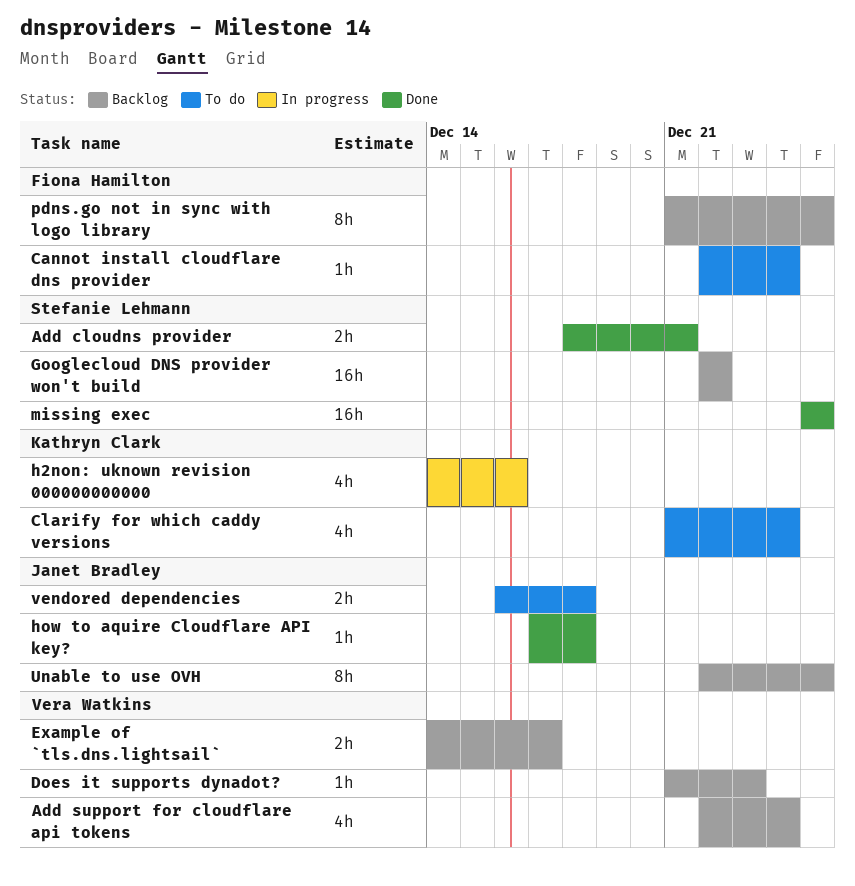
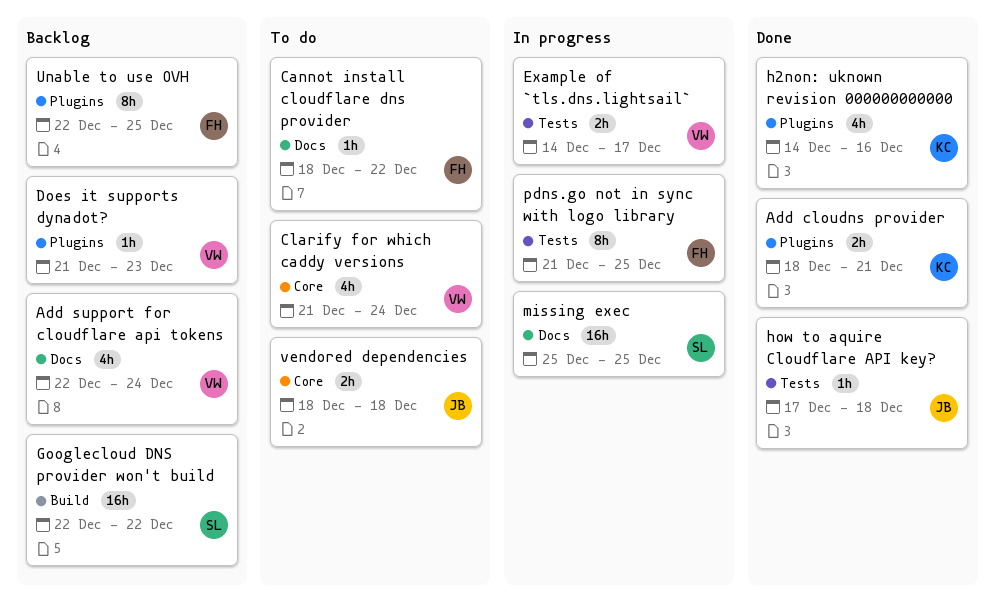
Add cloudns provider, owner: Stefanie Lehmann -> Kathryn Clark
Cannot install cloudflare dns provider, start: Dec 22 -> Dec 18
Cannot install cloudflare dns provider, due: Dec 24 -> Dec 22
Clarify for which caddy versions, owner: Kathryn Clark -> Vera Watkins
Example of `tls.dns.lightsail`, status: Backlog -> In progress
h2non: uknown revision 000000000000, status: In progress -> Done
missing exec, status: Done -> In progress
pdns.go not in sync with logo library, status: Backlog -> In progress
Unable to use OVH, owner: Janet Bradley -> Fiona Hamilton
vendored dependencies, start: Dec 16 -> Dec 18

